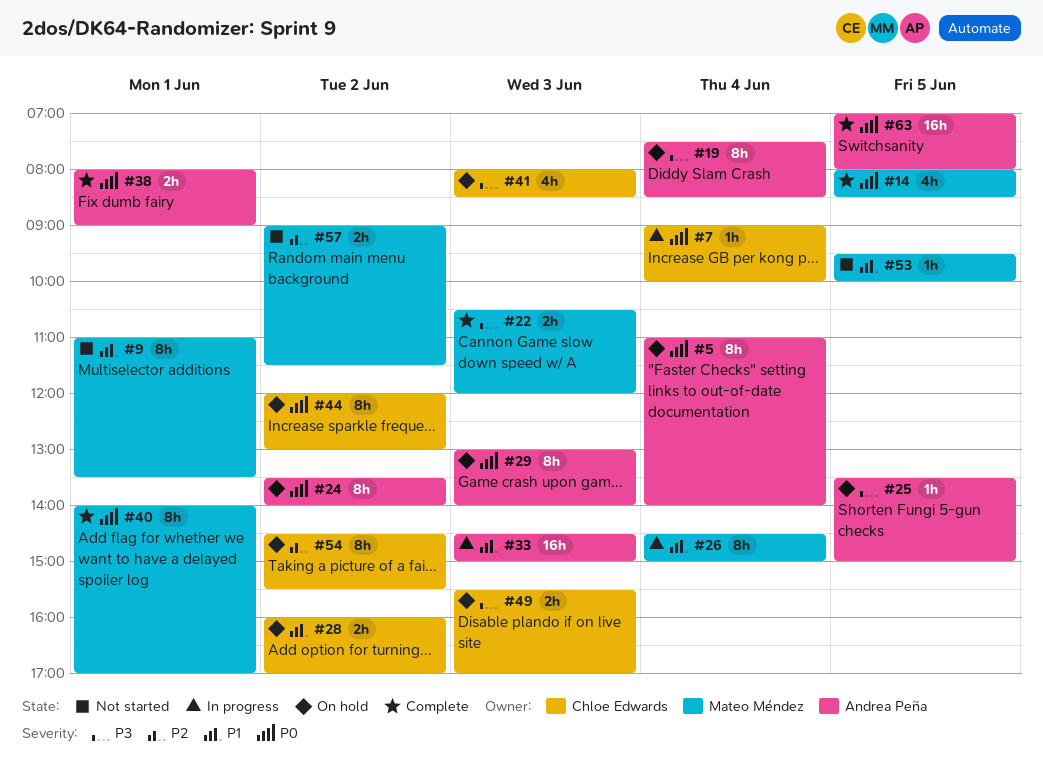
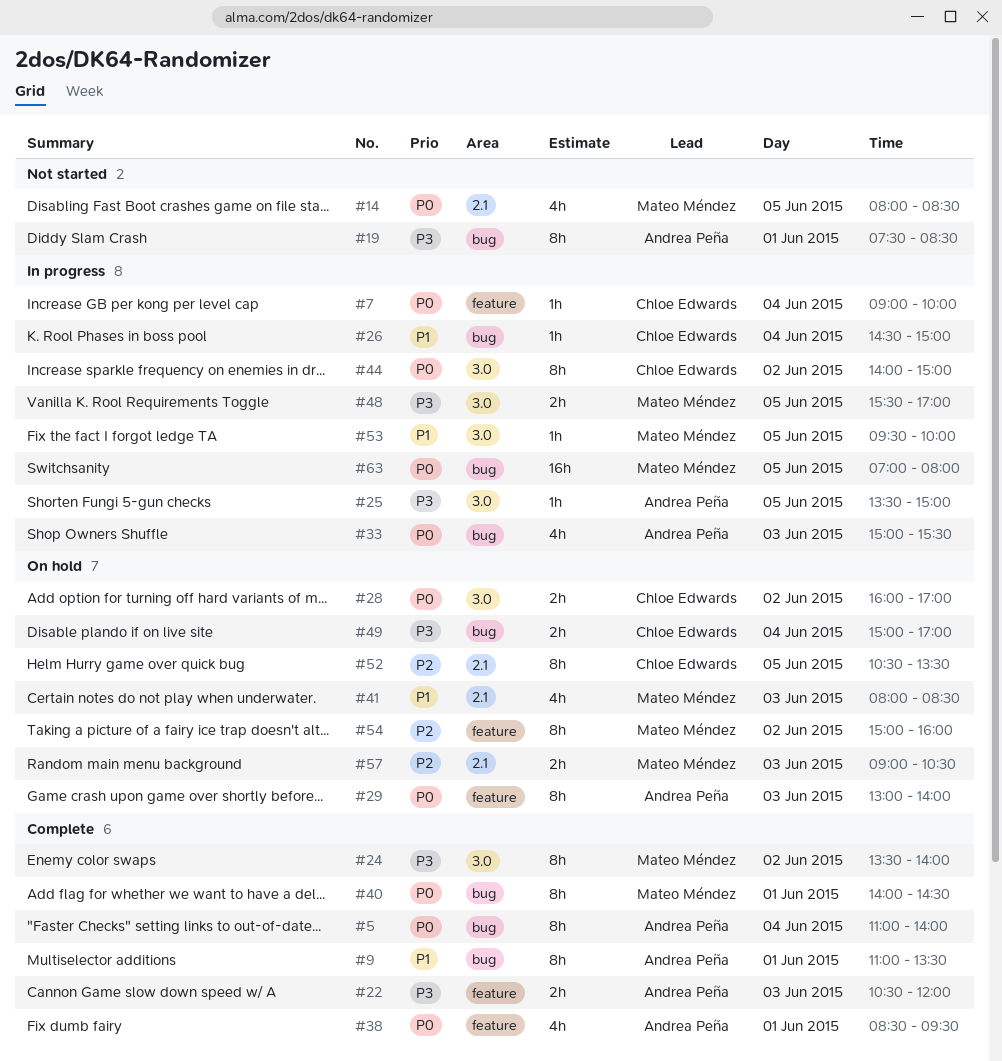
#5, status: On hold -> Complete
#9, status: Not started -> Complete
#9, owner: Mateo Méndez -> Andrea Peña
#14, status: Complete -> Not started
#19, status: On hold -> Not started
#19, day: Jun 4 -> Jun 1
#22, owner: Mateo Méndez -> Andrea Peña
#24, status: On hold -> Complete
#24, owner: Andrea Peña -> Mateo Méndez
#24, priority: P0 -> P3
#25, status: On hold -> In progress
#26, owner: Mateo Méndez -> Chloe Edwards
#26, estimate: 8h -> 1h
#28, priority: P1 -> P0
#33, priority: P1 -> P0
#33, estimate: 16h -> 4h
#33, begins: 14:30 -> 15:00
#33, ends: 15:00 -> 15:30
#38, estimate: 2h -> 4h
#38, begins: 08:00 -> 08:30
#38, ends: 09:00 -> 09:30
#40, ends: 17:00 -> 14:30
#41, owner: Chloe Edwards -> Mateo Méndez
#41, priority: P3 -> P1
#44, status: On hold -> In progress
#44, begins: 12:00 -> 14:00
#44, ends: 13:00 -> 15:00
#48: none -> present
#49, day: Jun 3 -> Jun 4
#49, begins: 15:30 -> 15:00
#52: none -> present
#53, status: Not started -> In progress
#54, owner: Chloe Edwards -> Mateo Méndez
#54, begins: 14:30 -> 15:00
#54, ends: 15:30 -> 16:00
#57, status: Not started -> On hold
#57, day: Jun 2 -> Jun 3
#57, ends: 11:30 -> 10:30
#63, status: Complete -> In progress
#63, owner: Andrea Peña -> Mateo Méndez

